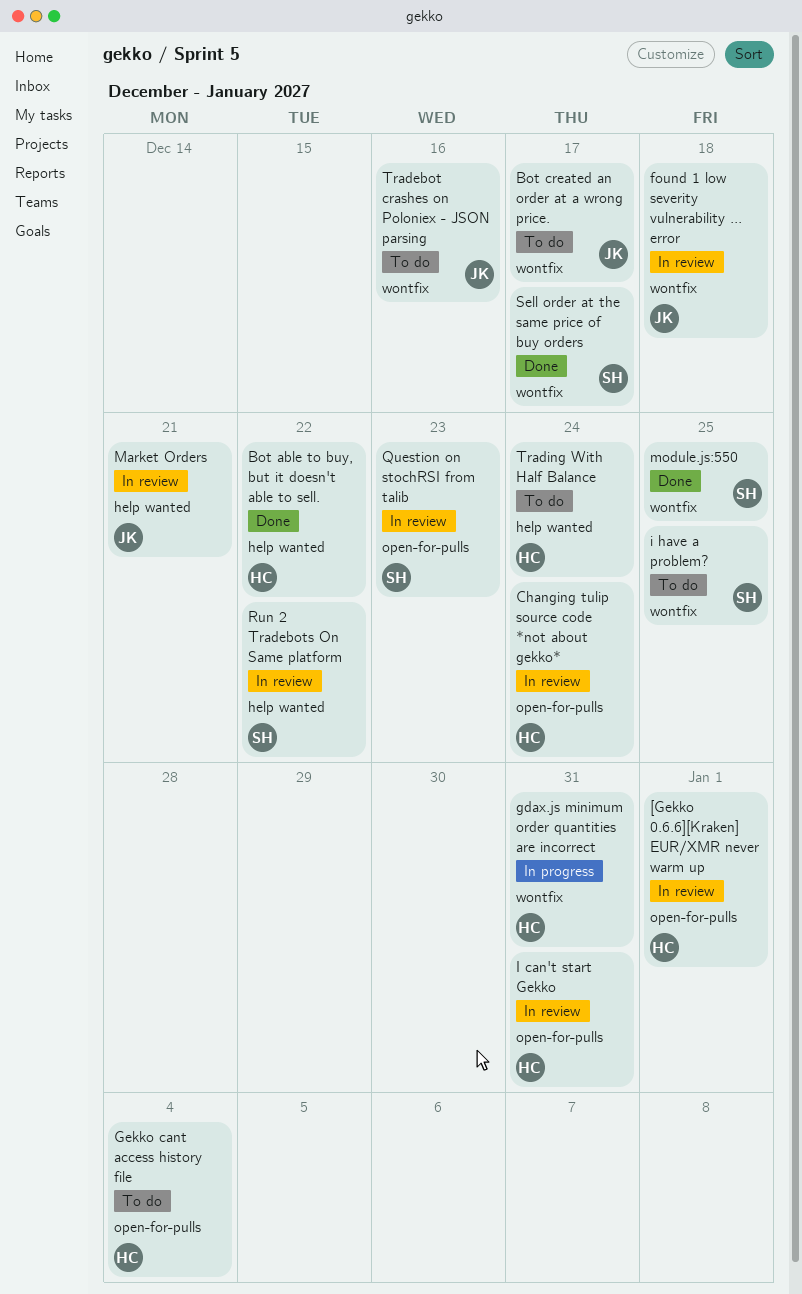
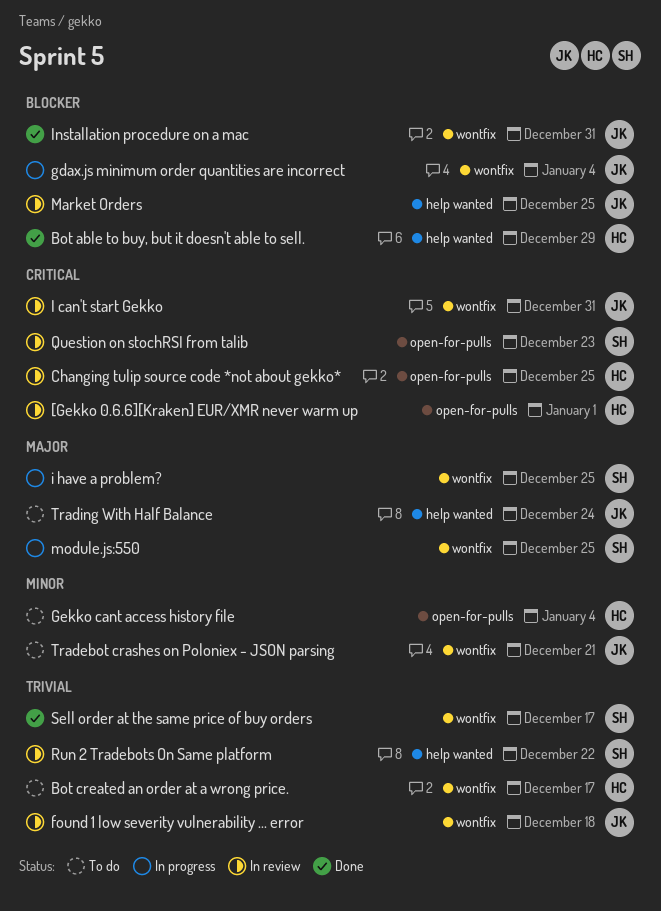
Bot able to buy, but it doesn't able to sell., due: Dec 22 -> Dec 29
Bot created an order at a wrong price., owner: JK -> HC
Changing tulip source code *not about gekko*, due: Dec 24 -> Dec 25
gdax.js minimum order quantities are incorrect, owner: HC -> JK
gdax.js minimum order quantities are incorrect, due: Dec 31 -> Jan 4
I can't start Gekko, owner: HC -> JK
I can't start Gekko, label: open-for-pulls -> wontfix
i have a problem?, status: To do -> In progress
Installation procedure on a mac: none -> present
Market Orders, due: Dec 21 -> Dec 25
module.js:550, status: Done -> In progress
Tradebot crashes on Poloniex - JSON parsing, due: Dec 16 -> Dec 21
Trading With Half Balance, owner: HC -> JK

